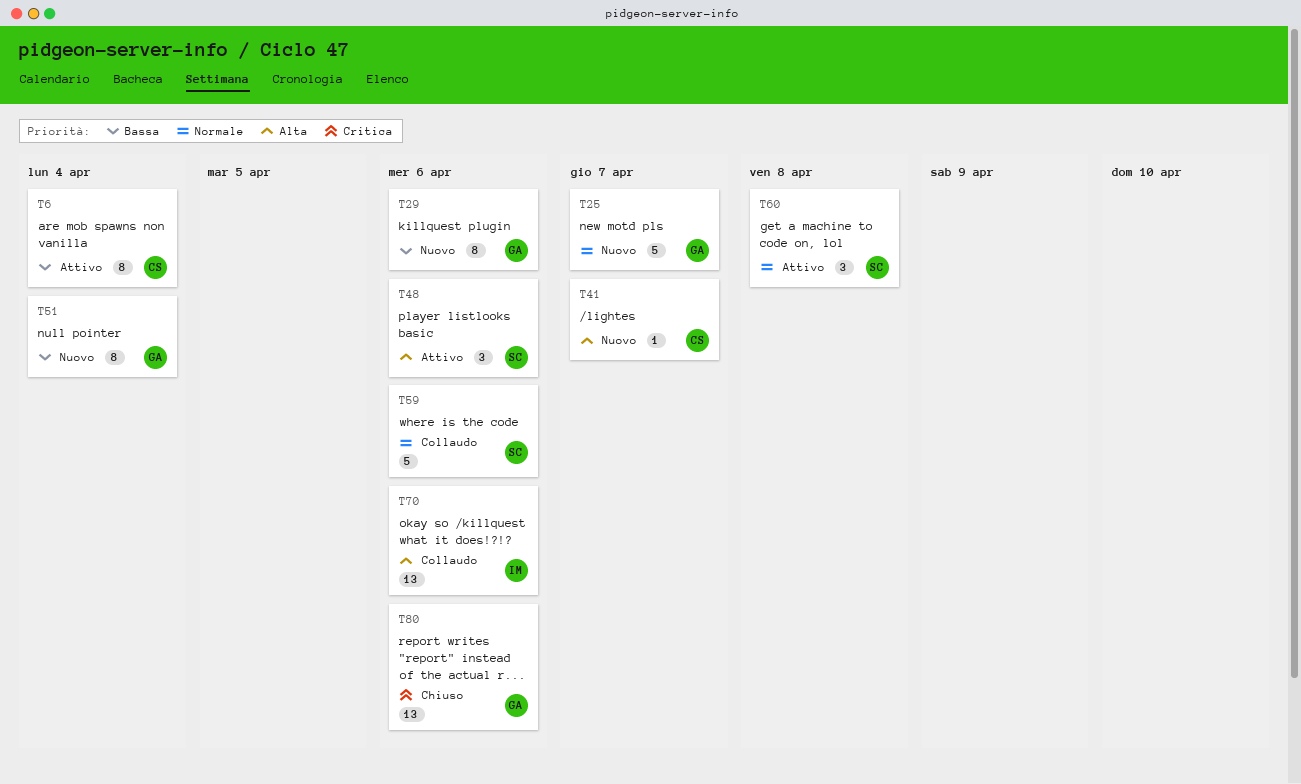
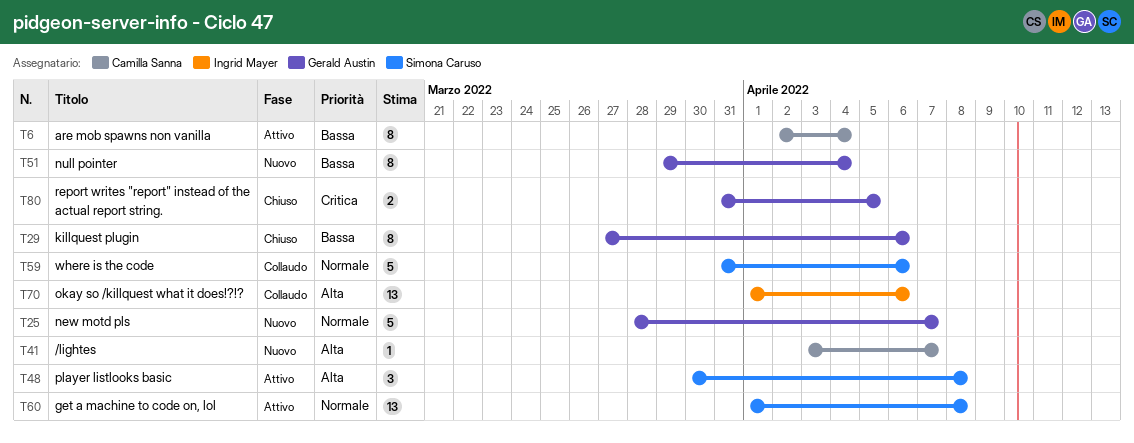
T29, status: Nuovo -> Chiuso
T48, due: Apr 6 -> Apr 8
T60, estimate: 3 -> 13
T80, estimate: 13 -> 2
T80, due: Apr 6 -> Apr 5

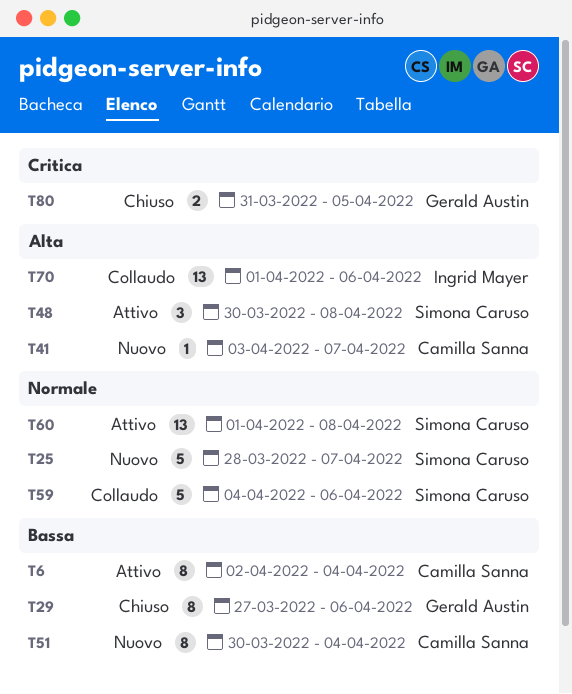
T25, owner: Gerald Austin -> Simona Caruso
T51, owner: Gerald Austin -> Camilla Sanna
T51, start: Mar 29 -> Mar 30
T59, start: Mar 31 -> Apr 4

